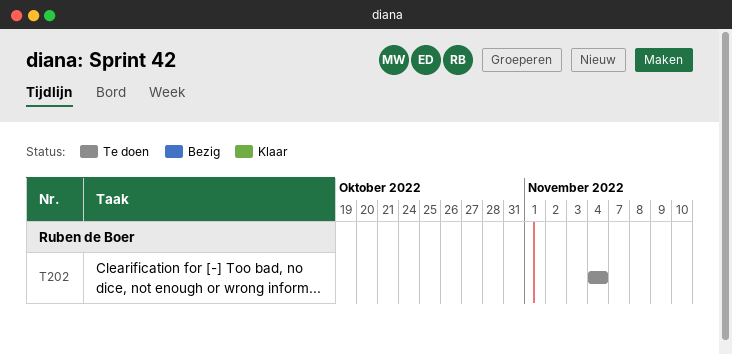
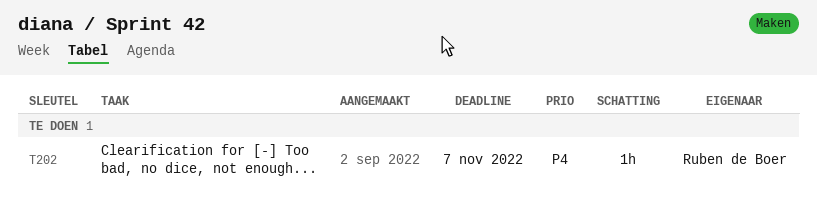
T202, due: Nov 4 -> Nov 7

